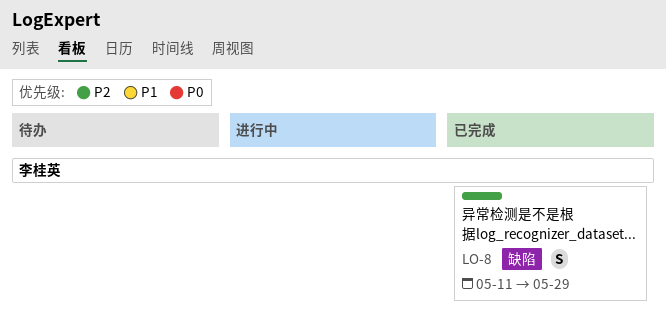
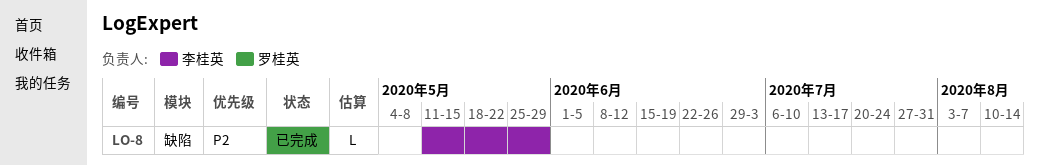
LO-8, estimate: S -> L

